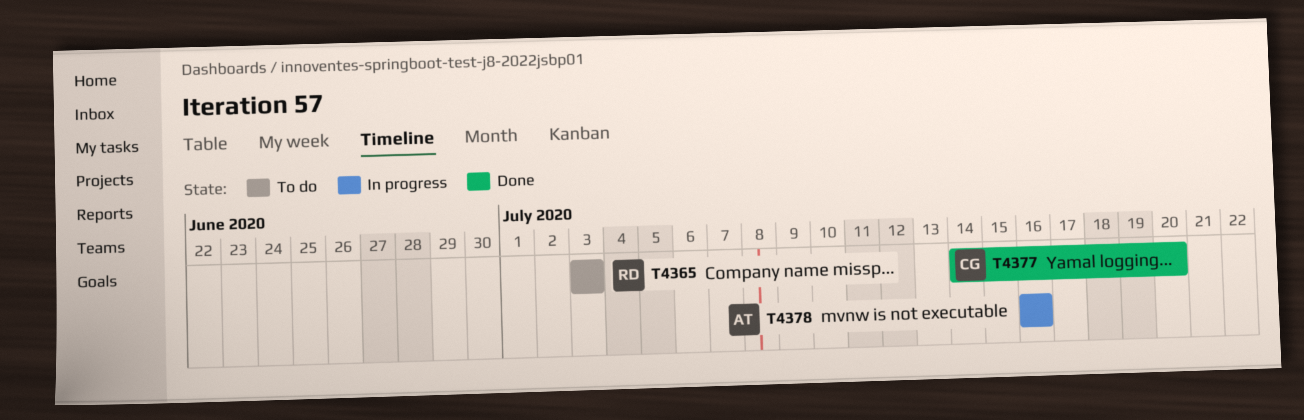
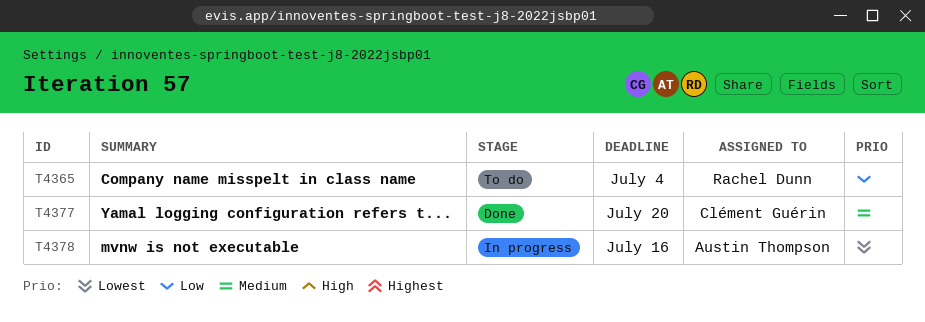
T4365, due: Jul 3 -> Jul 4

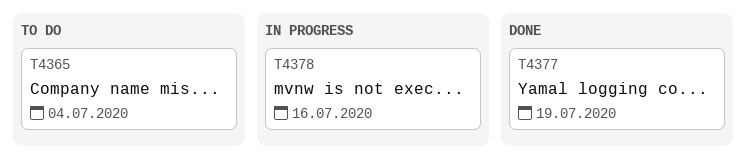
T4377, due: Jul 20 -> Jul 19

